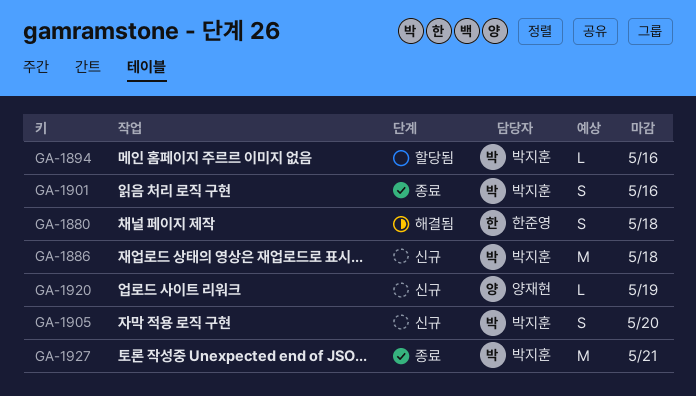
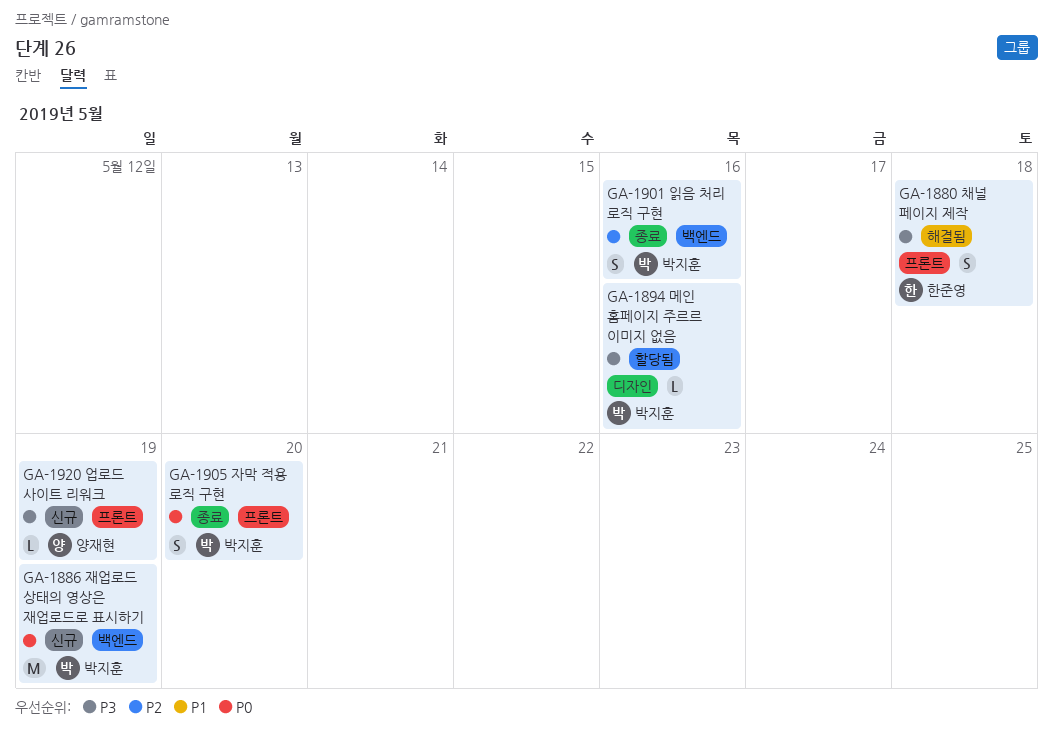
GA-1886, due: May 18 -> May 19
GA-1905, status: 신규 -> 종료
GA-1927: present -> none

